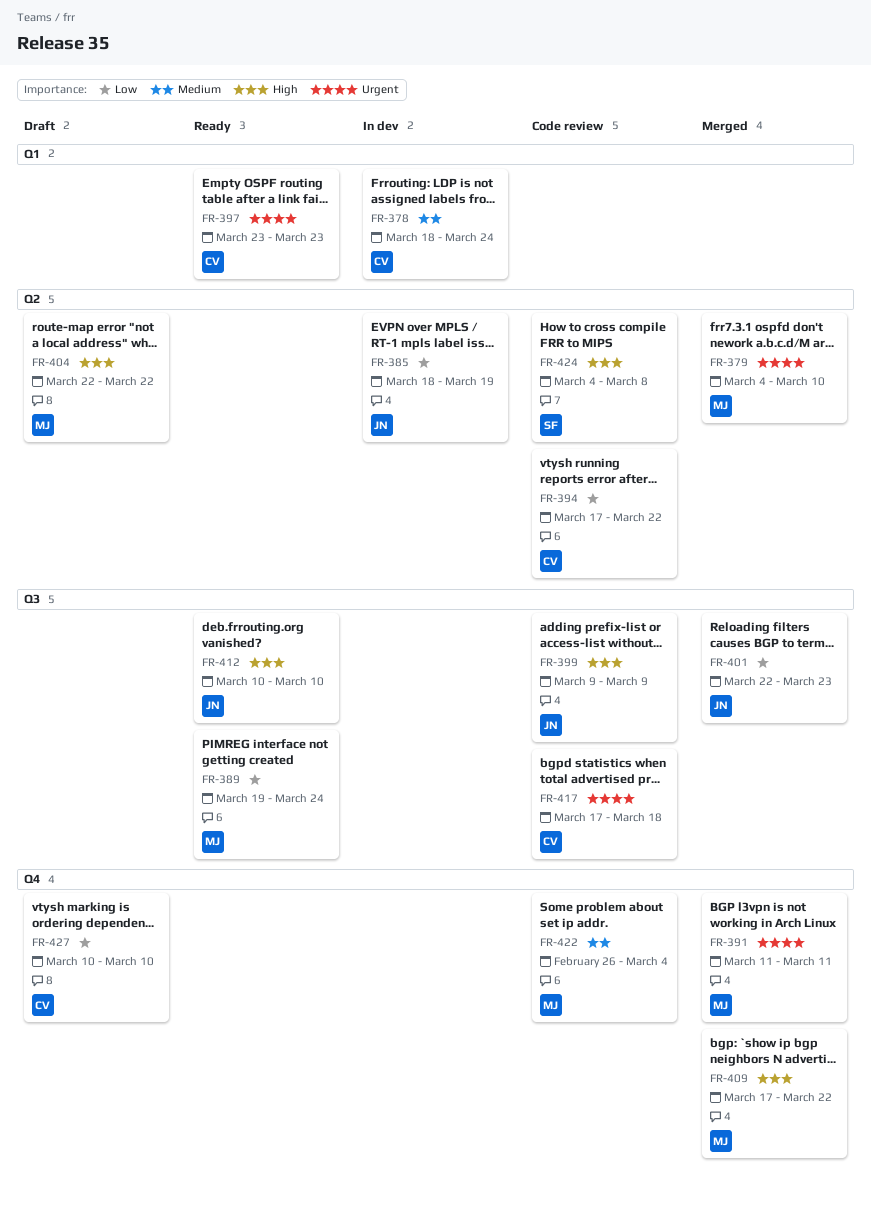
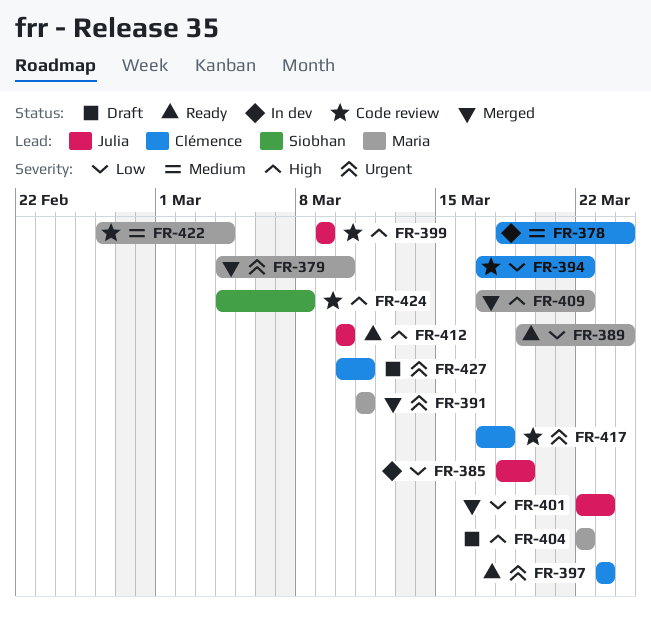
FR-427, priority: Low -> Urgent
FR-427, due: Mar 10 -> Mar 11

